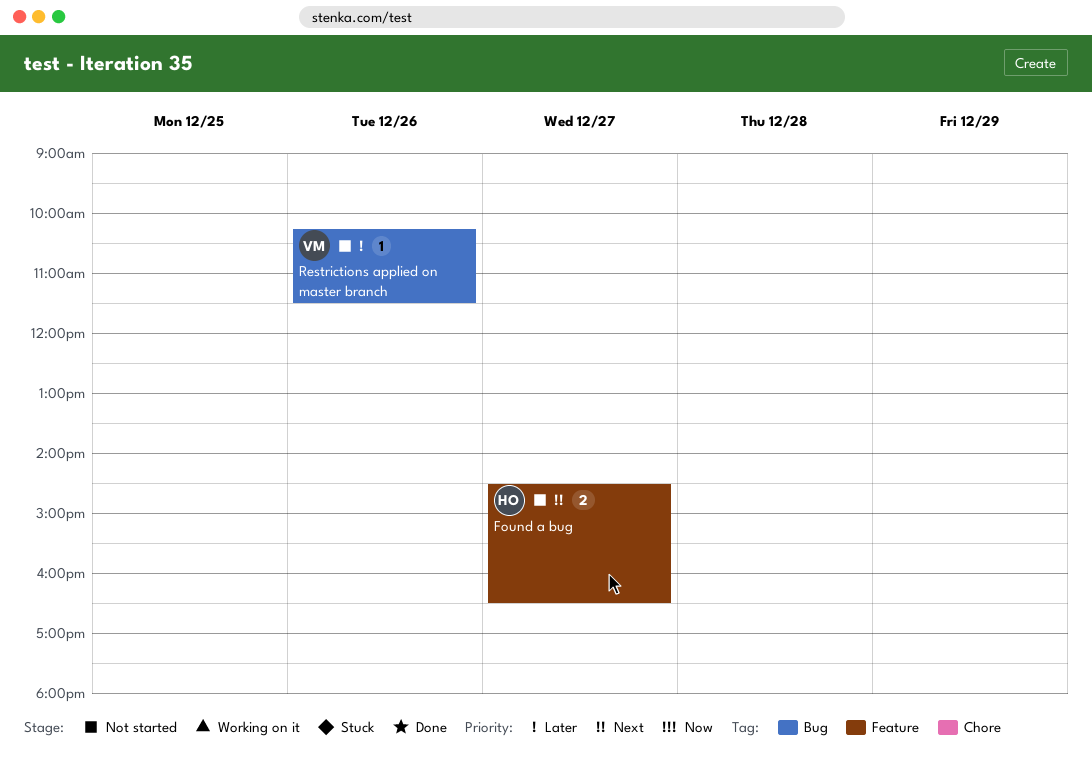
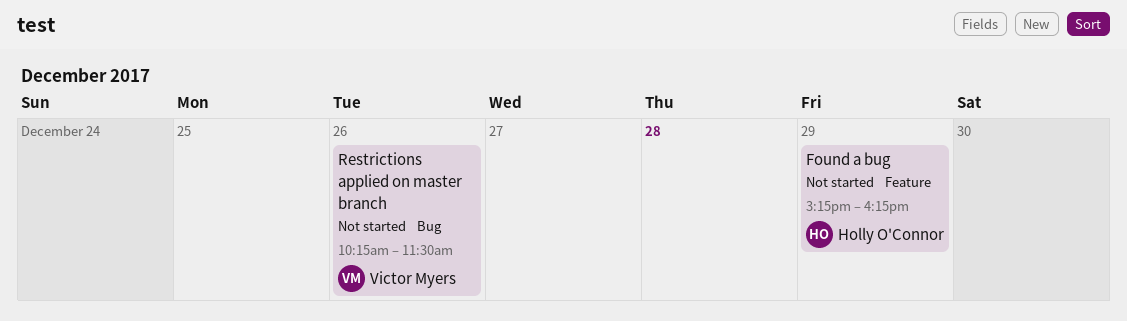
Found a bug, day: Dec 27 -> Dec 29
Found a bug, begins: 14:30 -> 15:15
Found a bug, ends: 16:30 -> 16:15

